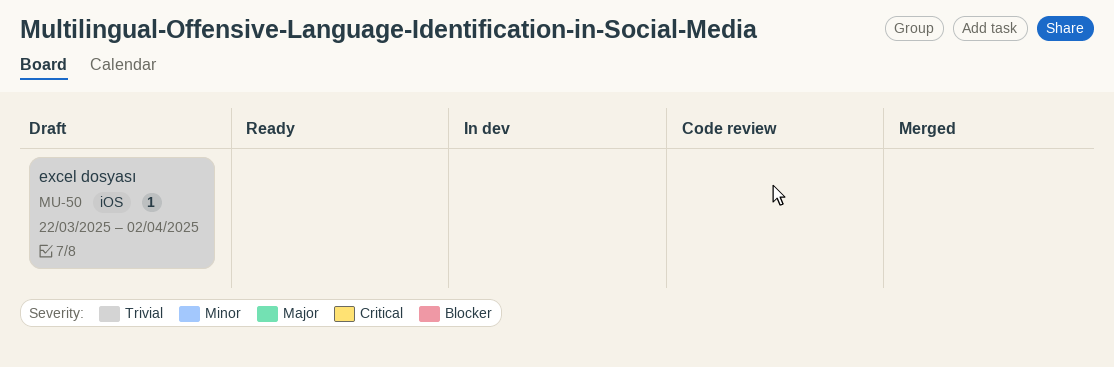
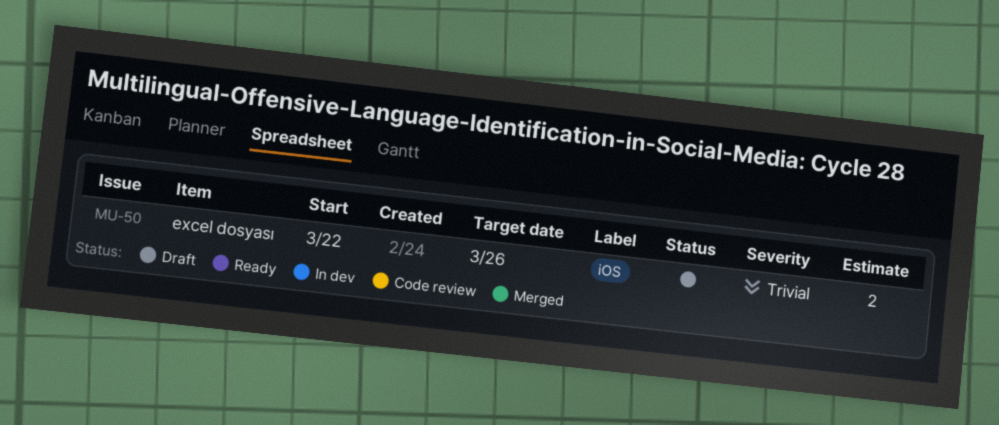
MU-50, estimate: 1 -> 2
MU-50, due: Apr 2 -> Mar 26

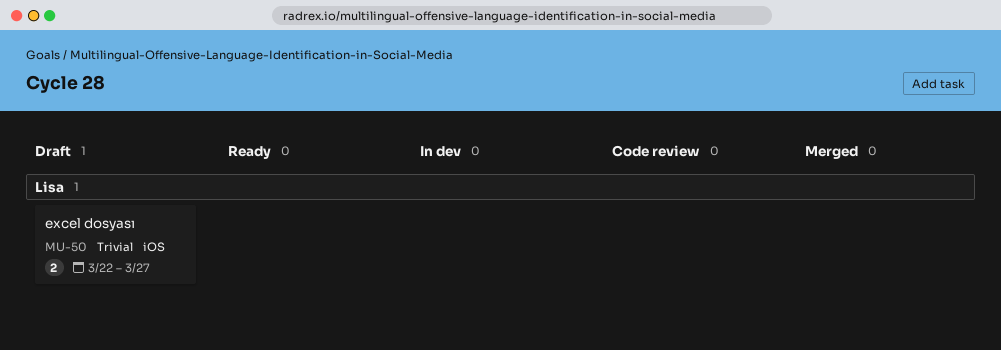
MU-50, due: Mar 26 -> Mar 27

